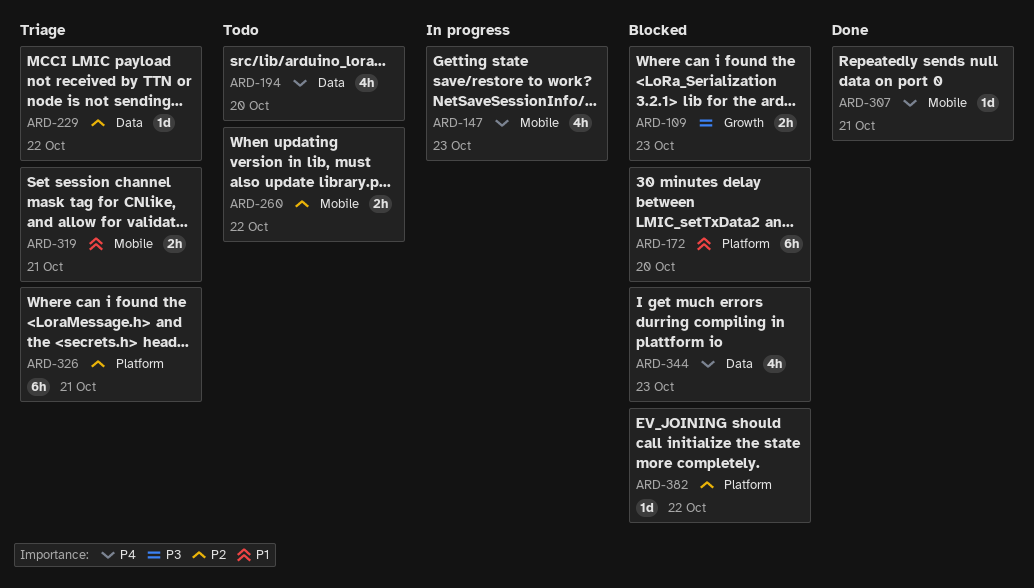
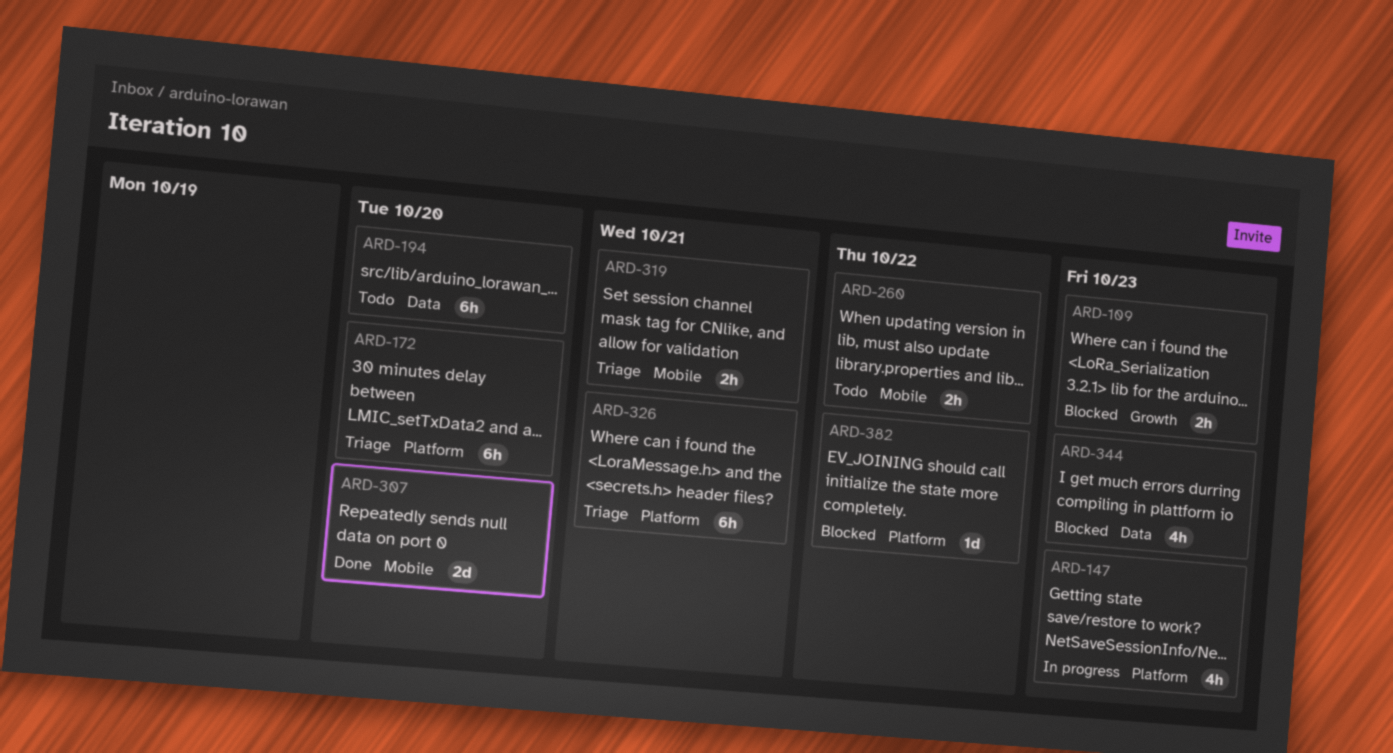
ARD-147, label: Mobile -> Platform
ARD-172, status: Blocked -> Triage
ARD-194, estimate: 4h -> 6h
ARD-229: present -> none
ARD-307, estimate: 1d -> 2d
ARD-307, due: Oct 21 -> Oct 20

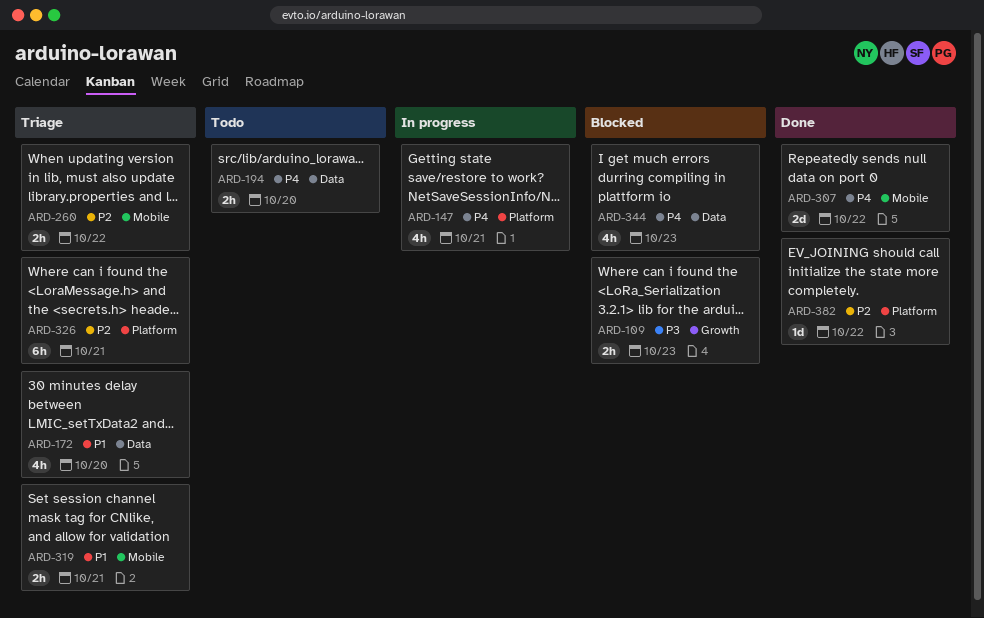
ARD-147, due: Oct 23 -> Oct 21
ARD-172, label: Platform -> Data
ARD-172, estimate: 6h -> 4h
ARD-194, estimate: 6h -> 2h
ARD-260, status: Todo -> Triage
ARD-307, due: Oct 20 -> Oct 22
ARD-382, status: Blocked -> Done

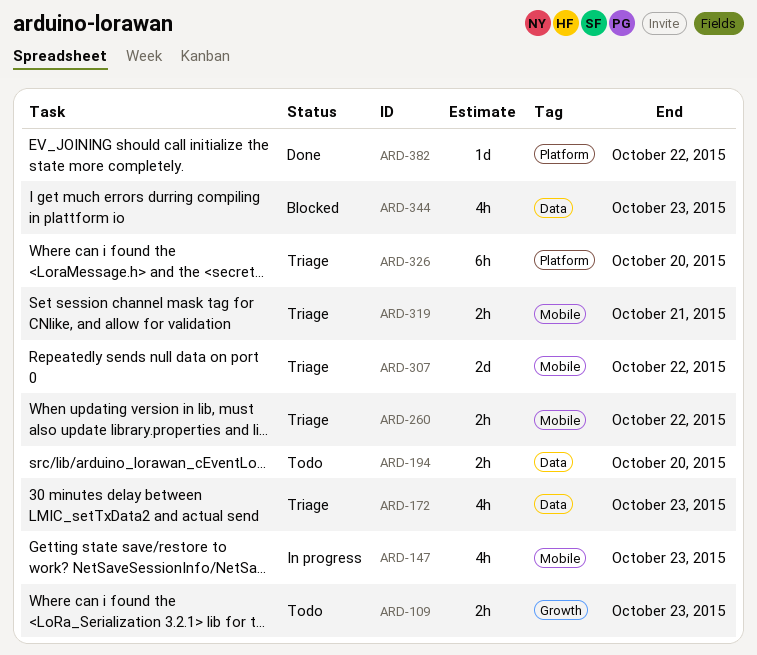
ARD-109, status: Blocked -> Todo
ARD-147, label: Platform -> Mobile
ARD-147, due: Oct 21 -> Oct 23
ARD-172, due: Oct 20 -> Oct 23
ARD-307, status: Done -> Triage
ARD-326, due: Oct 21 -> Oct 20

